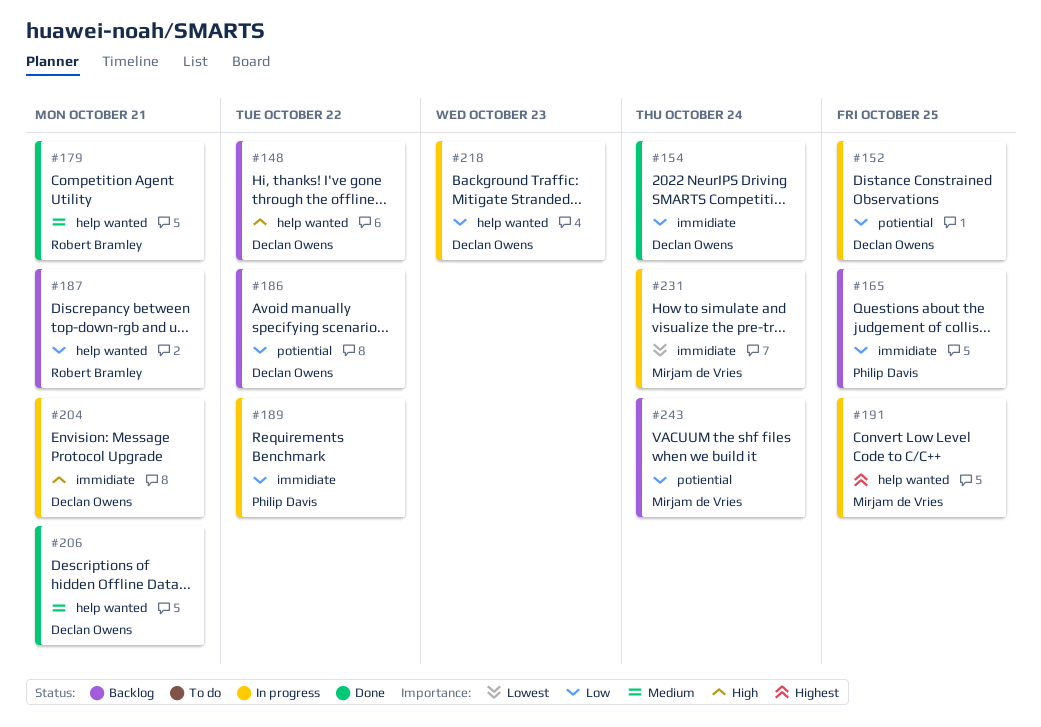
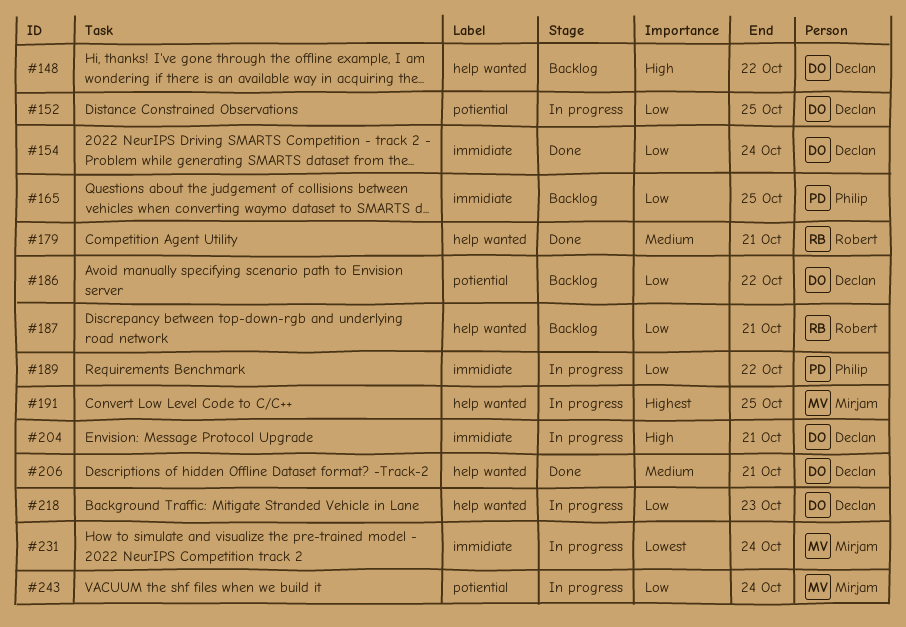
#243, status: Backlog -> In progress

